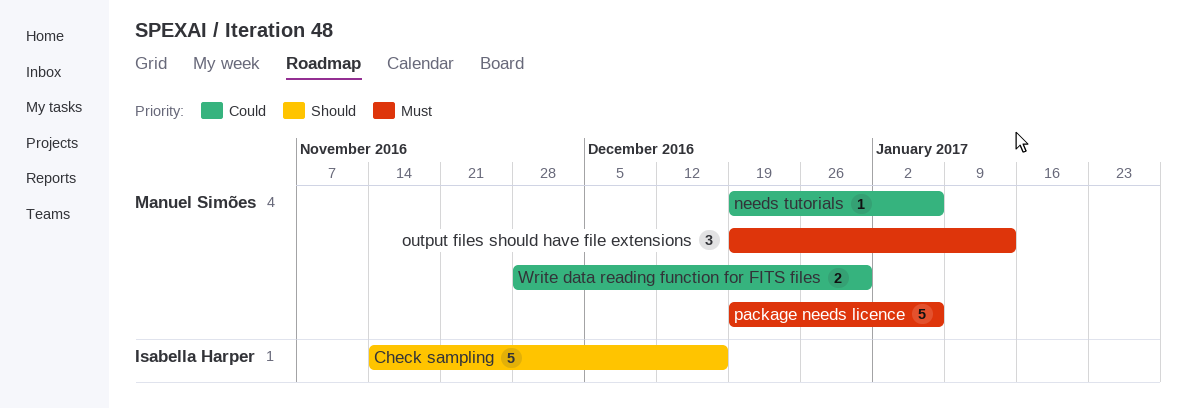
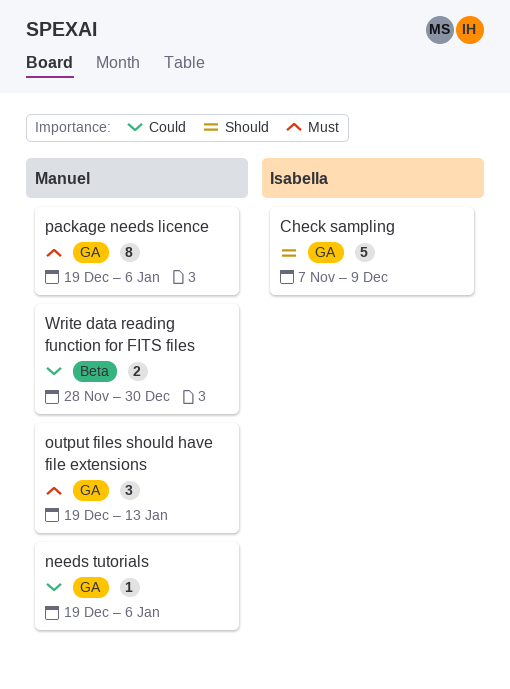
Check sampling, start: Nov 14 -> Nov 7
Check sampling, due: Dec 16 -> Dec 9
package needs licence, estimate: 5 -> 8

